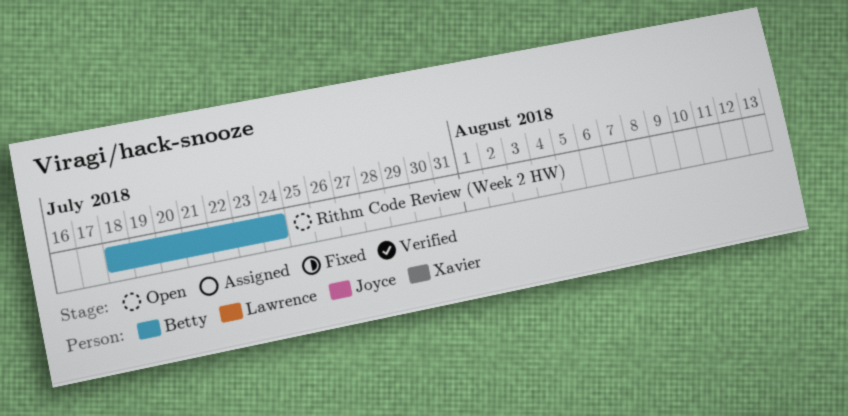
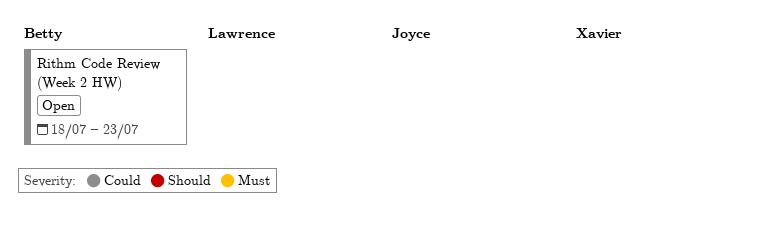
Rithm Code Review (Week 2 HW), due: Jul 24 -> Jul 23

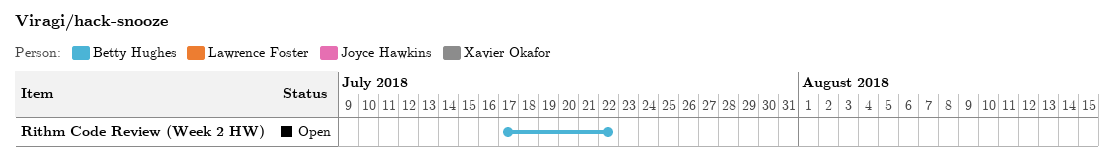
Rithm Code Review (Week 2 HW), start: Jul 18 -> Jul 17
Rithm Code Review (Week 2 HW), due: Jul 23 -> Jul 22

